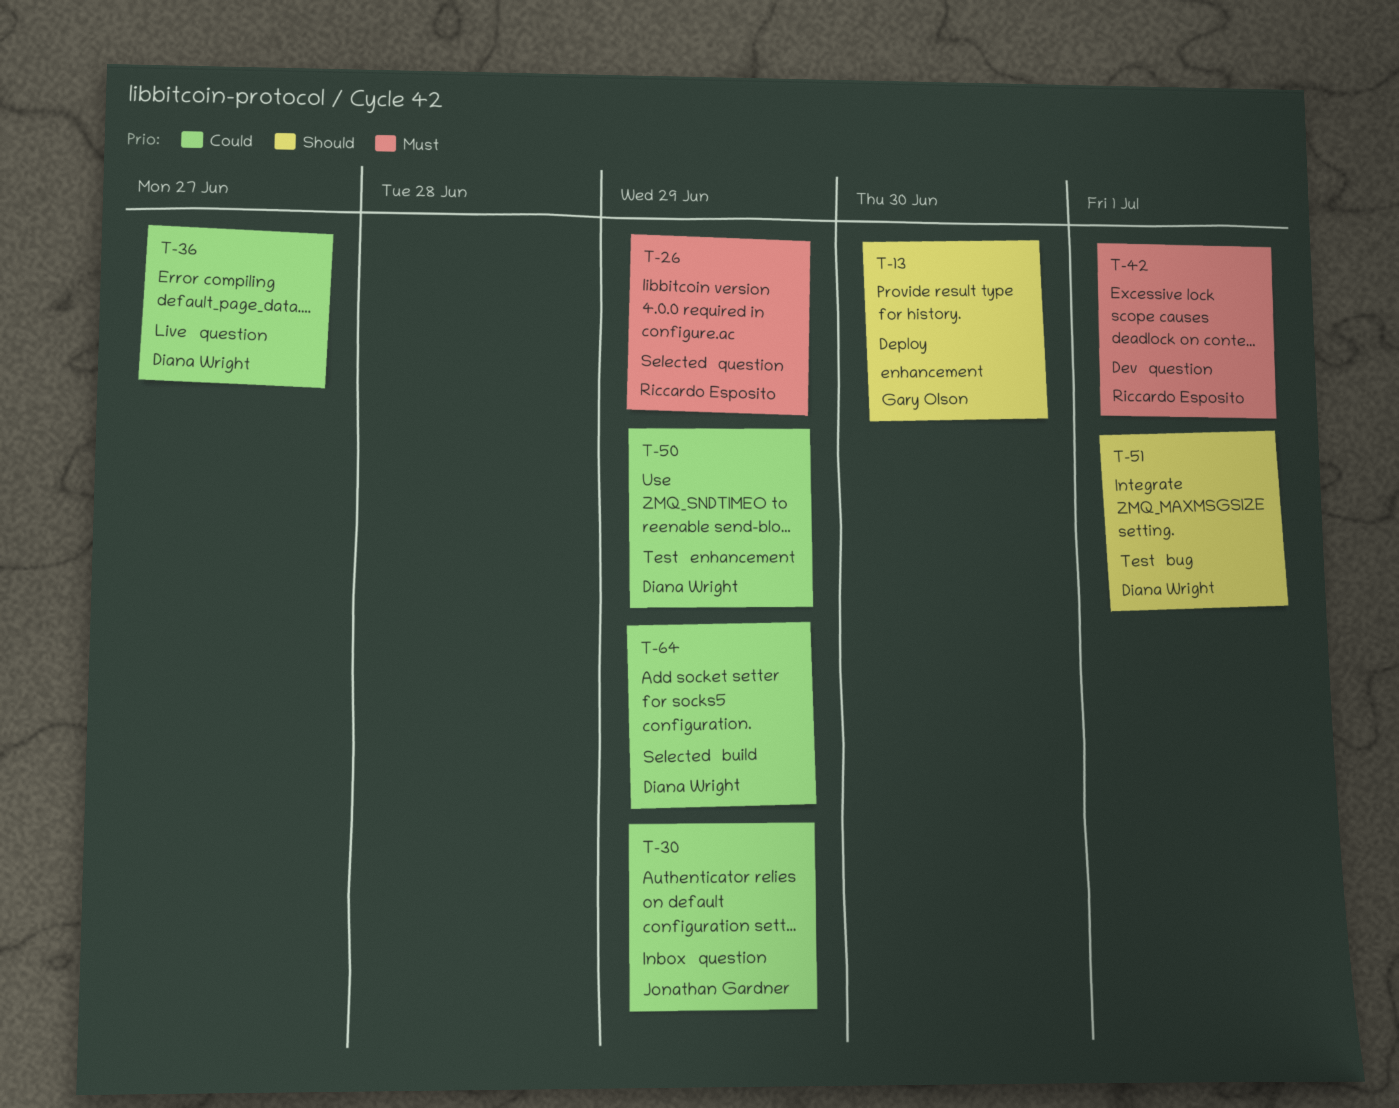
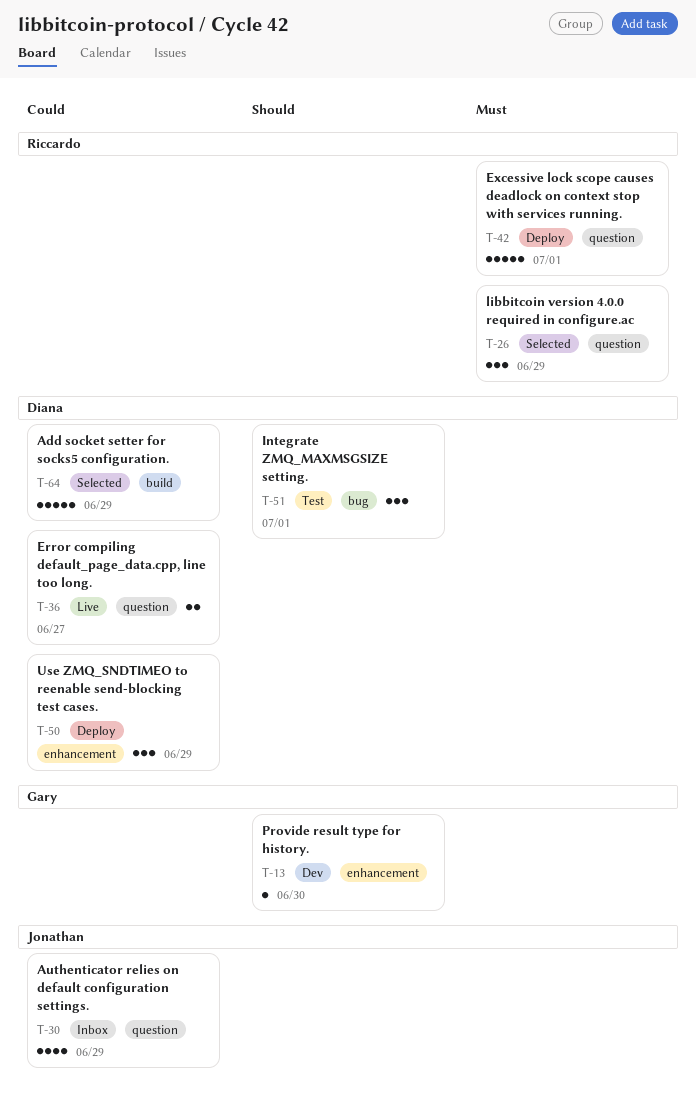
T-13, status: Deploy -> Dev
T-42, status: Dev -> Deploy
T-50, status: Test -> Deploy

